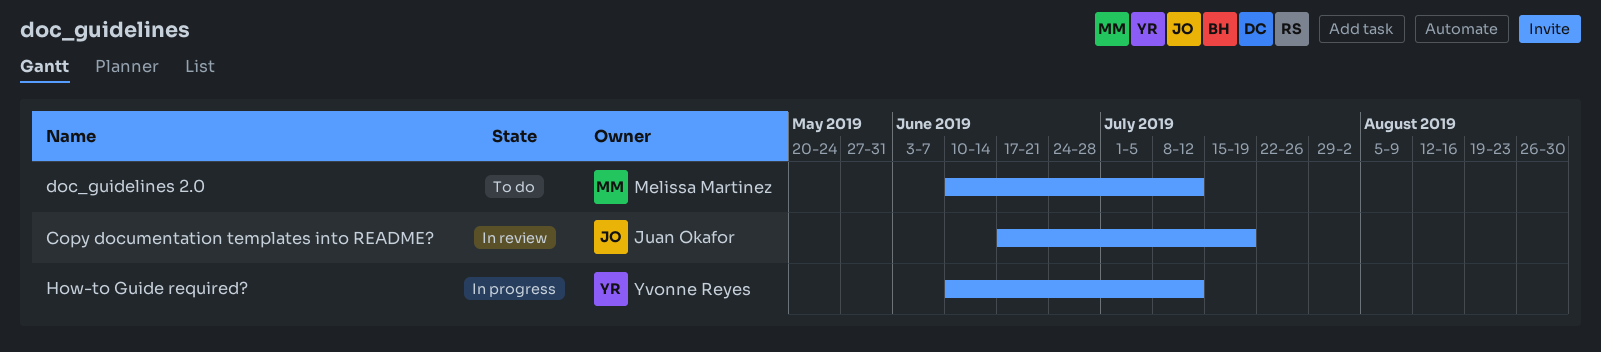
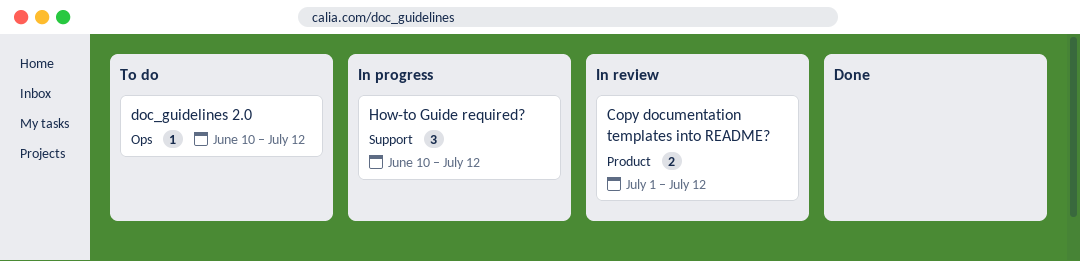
Copy documentation templates into README?, start: Jun 17 -> Jul 1
Copy documentation templates into README?, due: Jul 19 -> Jul 12

